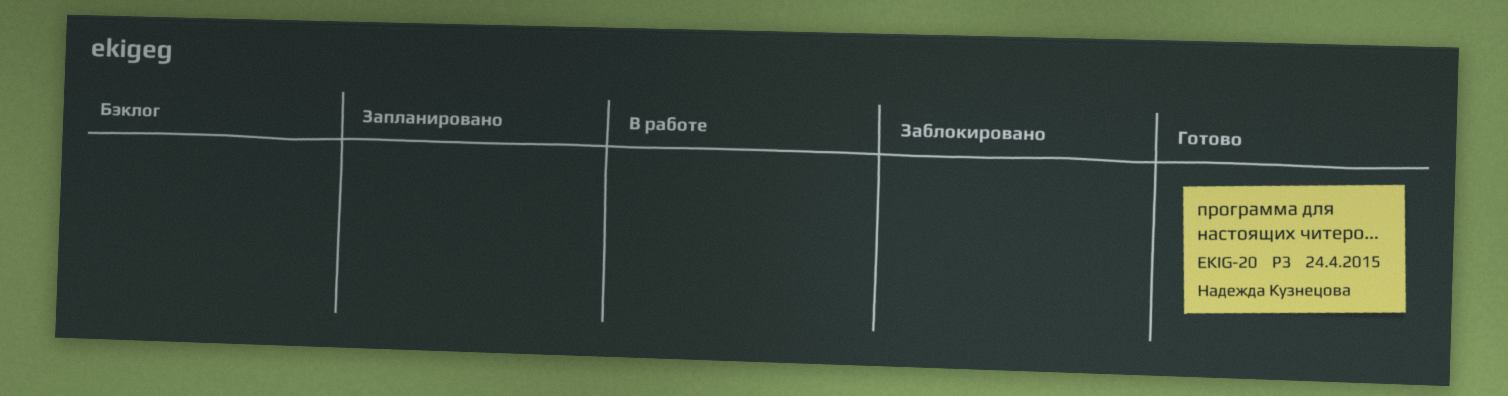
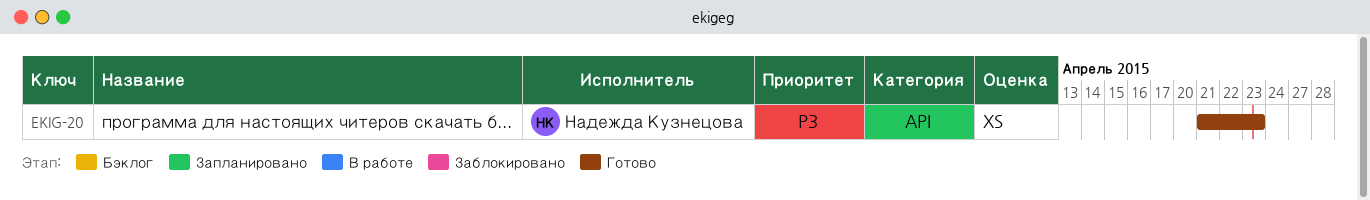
EKIG-20, due: Apr 24 -> Apr 23

